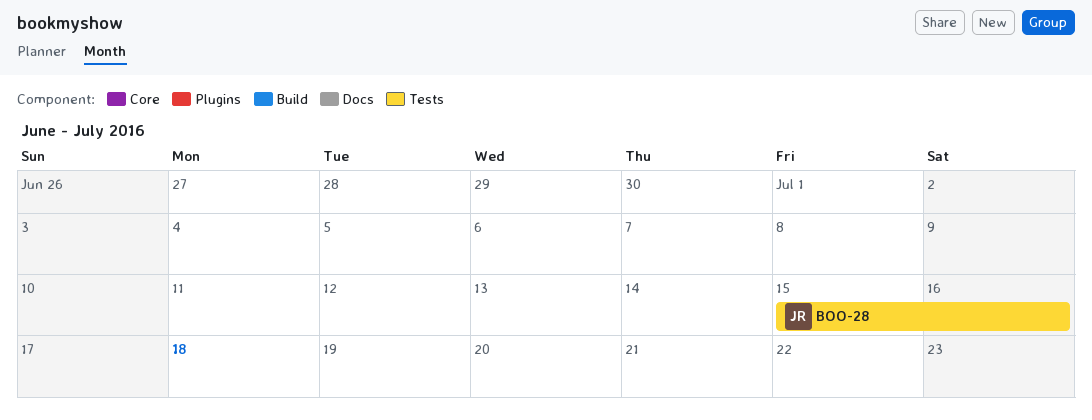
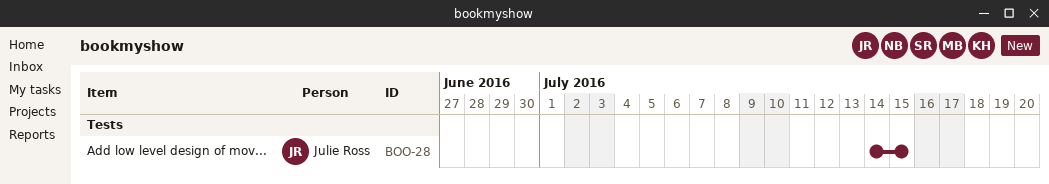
BOO-28, start: Jul 15 -> Jul 14
BOO-28, due: Jul 16 -> Jul 15

